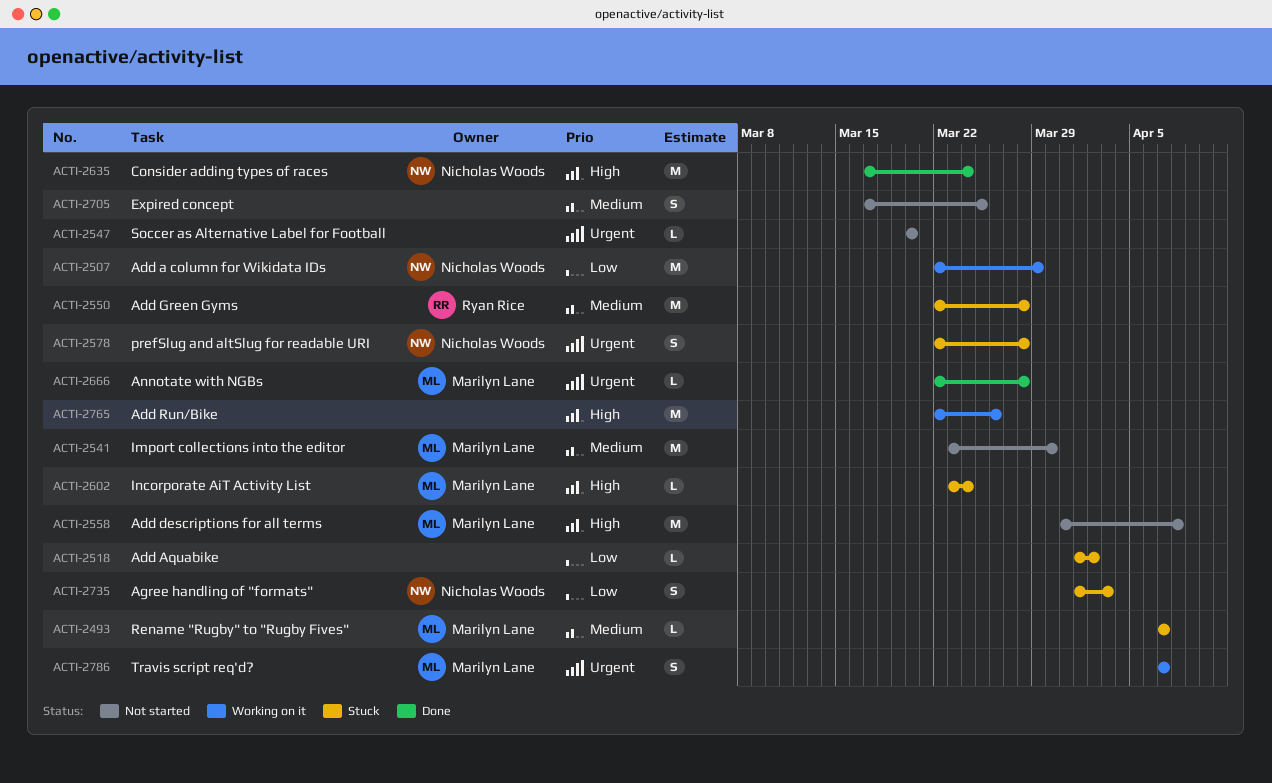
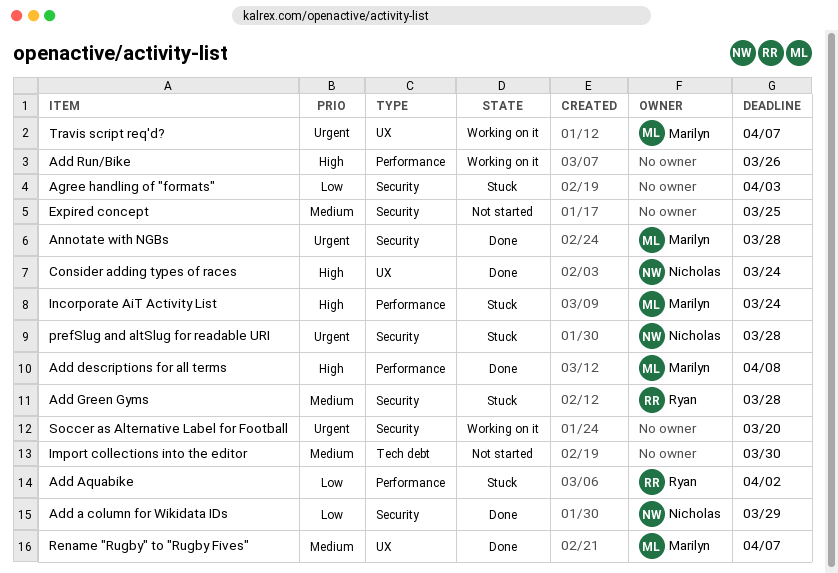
Add a column for Wikidata IDs, status: Working on it -> Done
Add Aquabike, owner: none -> Ryan Rice
Add descriptions for all terms, status: Not started -> Done
Agree handling of "formats", owner: Nicholas Woods -> none
Import collections into the editor, owner: Marilyn Lane -> none
Rename "Rugby" to "Rugby Fives", status: Stuck -> Done
Soccer as Alternative Label for Football, status: Not started -> Working on it

